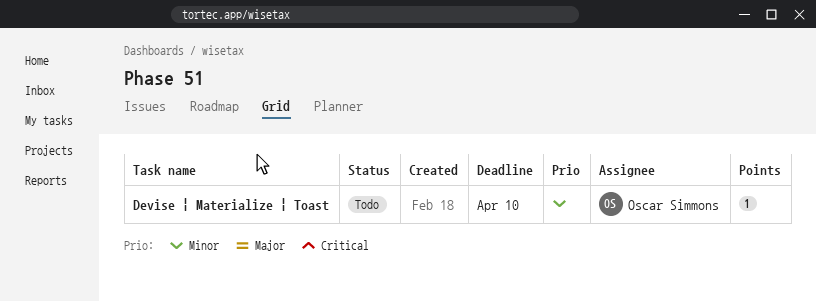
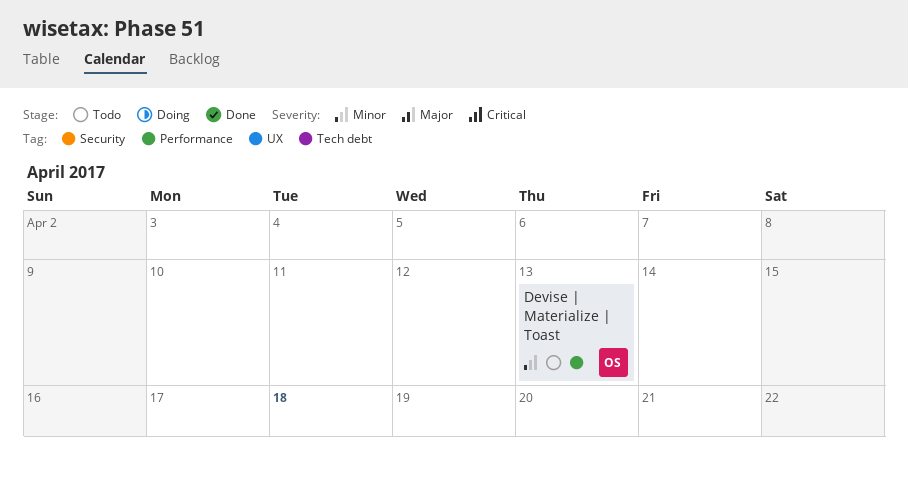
Devise | Materialize | Toast, due: Apr 10 -> Apr 13

